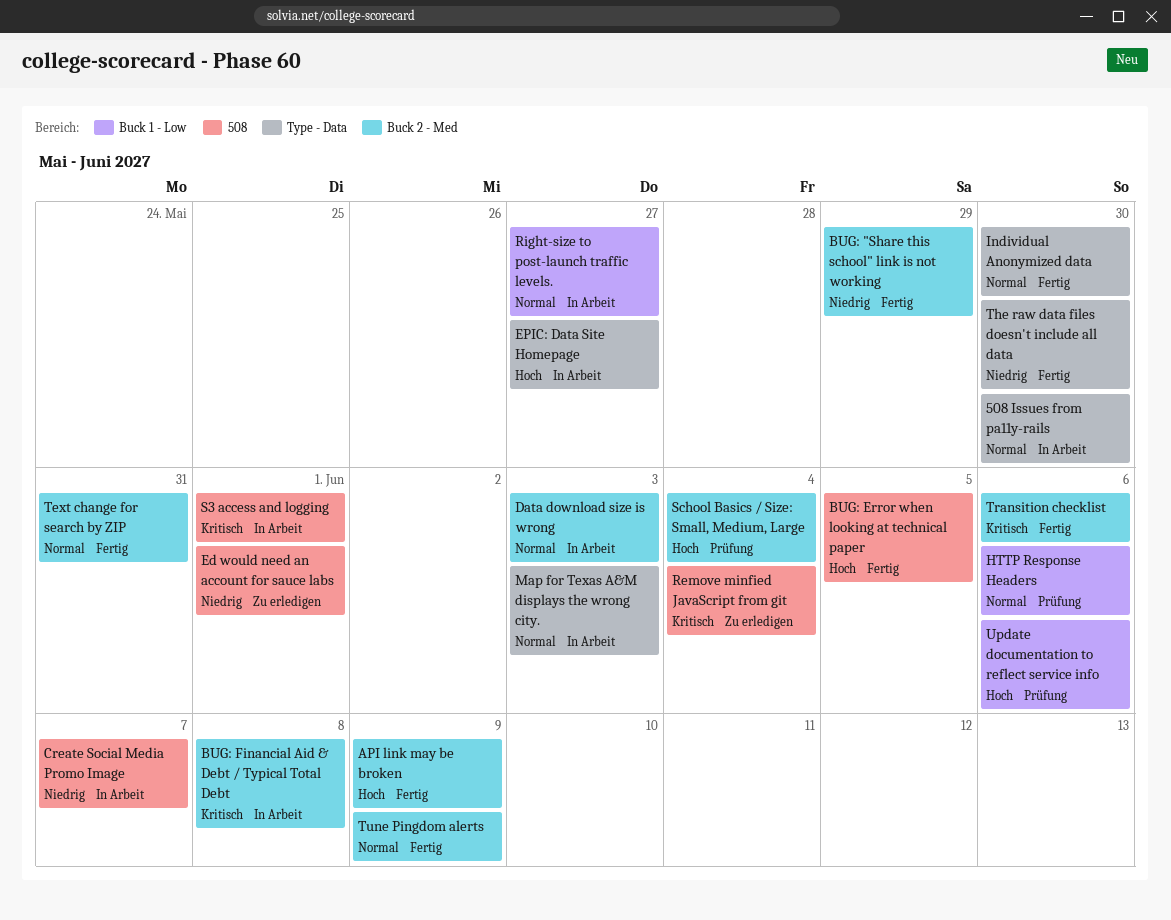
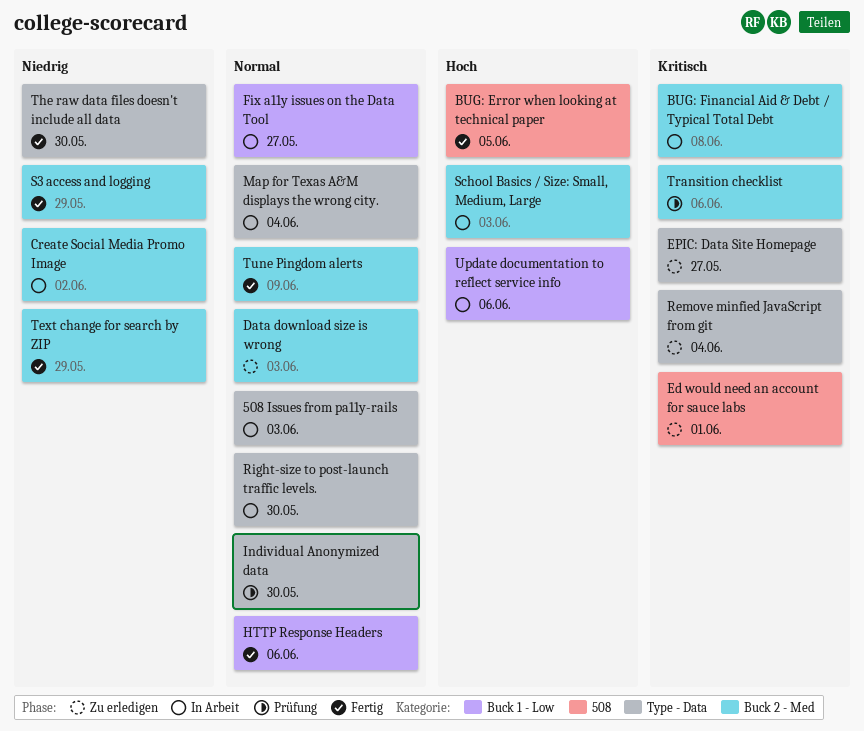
508 Issues from pa11y-rails, due: May 30 -> Jun 3
API link may be broken: present -> none
BUG: "Share this school" link is not working: present -> none
Create Social Media Promo Image, label: 508 -> Buck 2 - Med
Create Social Media Promo Image, due: Jun 7 -> Jun 2
Data download size is wrong, status: In Arbeit -> Zu erledigen
Ed would need an account for sauce labs, priority: Niedrig -> Kritisch
EPIC: Data Site Homepage, status: In Arbeit -> Zu erledigen
EPIC: Data Site Homepage, priority: Hoch -> Kritisch
Fix a11y issues on the Data Tool: none -> present
HTTP Response Headers, status: Prüfung -> Fertig
Individual Anonymized data, status: Fertig -> Prüfung
Map for Texas A&M displays the wrong city., due: Jun 3 -> Jun 4
Remove minfied JavaScript from git, label: 508 -> Type - Data
Right-size to post-launch traffic levels., label: Buck 1 - Low -> Type - Data
Right-size to post-launch traffic levels., due: May 27 -> May 30
S3 access and logging, status: In Arbeit -> Fertig
S3 access and logging, priority: Kritisch -> Niedrig
S3 access and logging, label: 508 -> Buck 2 - Med
S3 access and logging, due: Jun 1 -> May 29
School Basics / Size: Small, Medium, Large, status: Prüfung -> In Arbeit
School Basics / Size: Small, Medium, Large, due: Jun 4 -> Jun 3
Text change for search by ZIP, priority: Normal -> Niedrig
Text change for search by ZIP, due: May 31 -> May 29
Transition checklist, status: Fertig -> Prüfung
Update documentation to reflect service info, status: Prüfung -> In Arbeit

